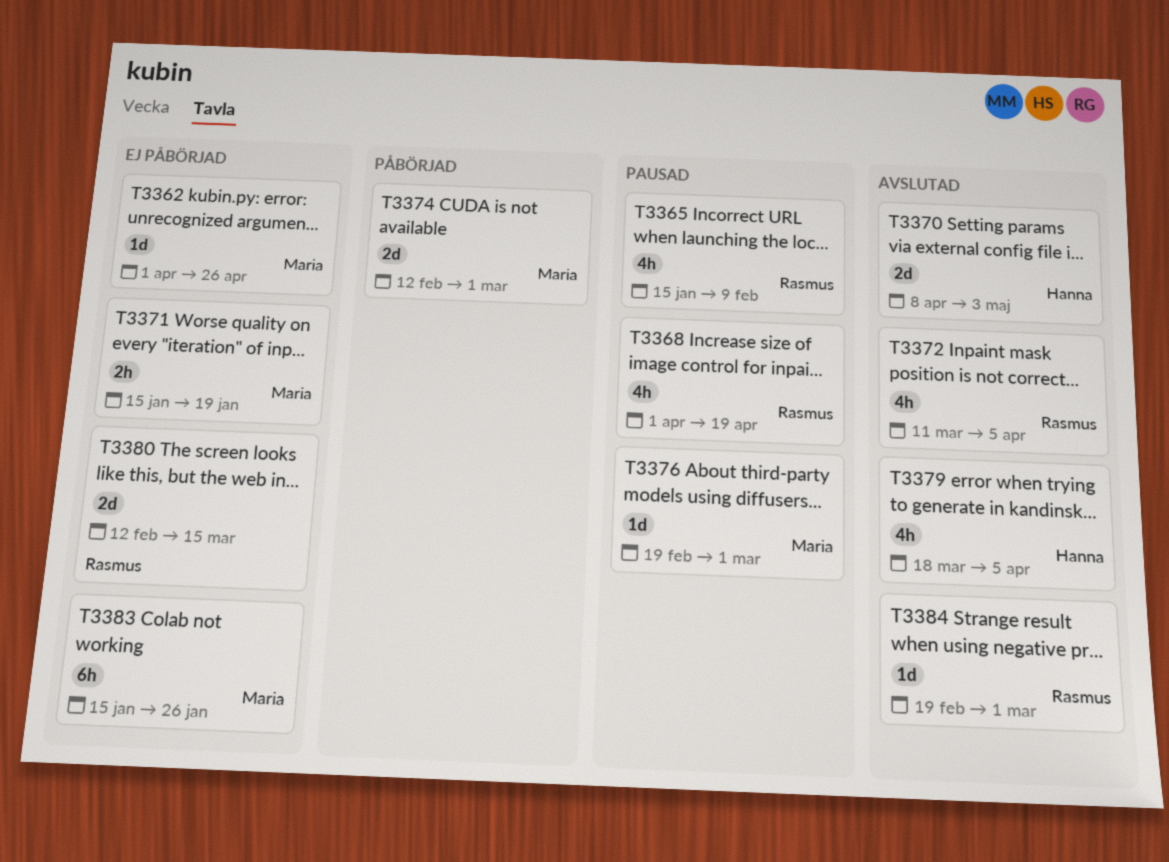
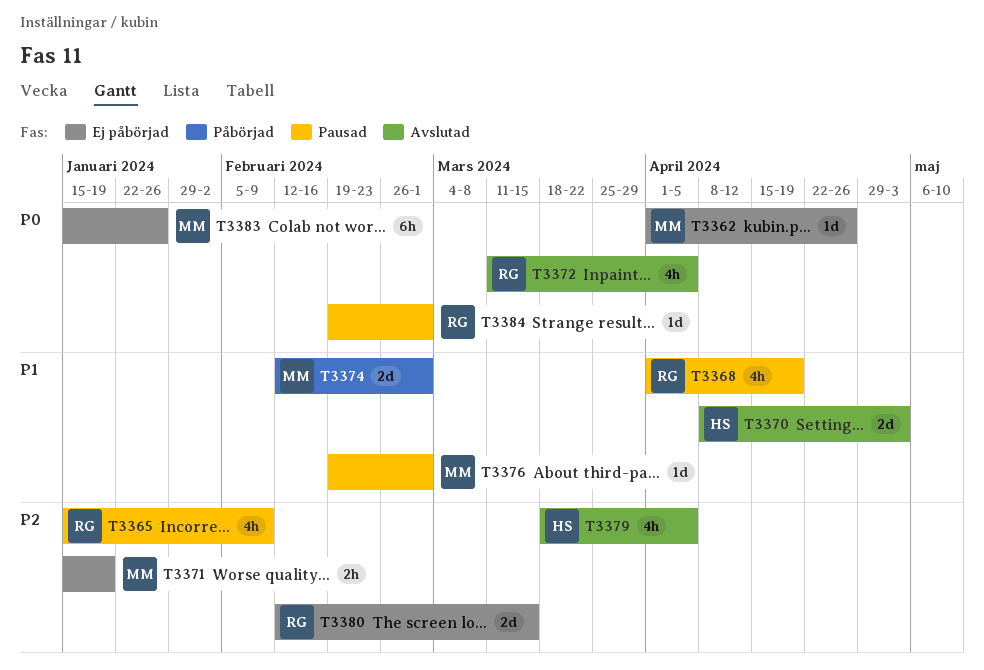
T3384, status: Avslutad -> Pausad

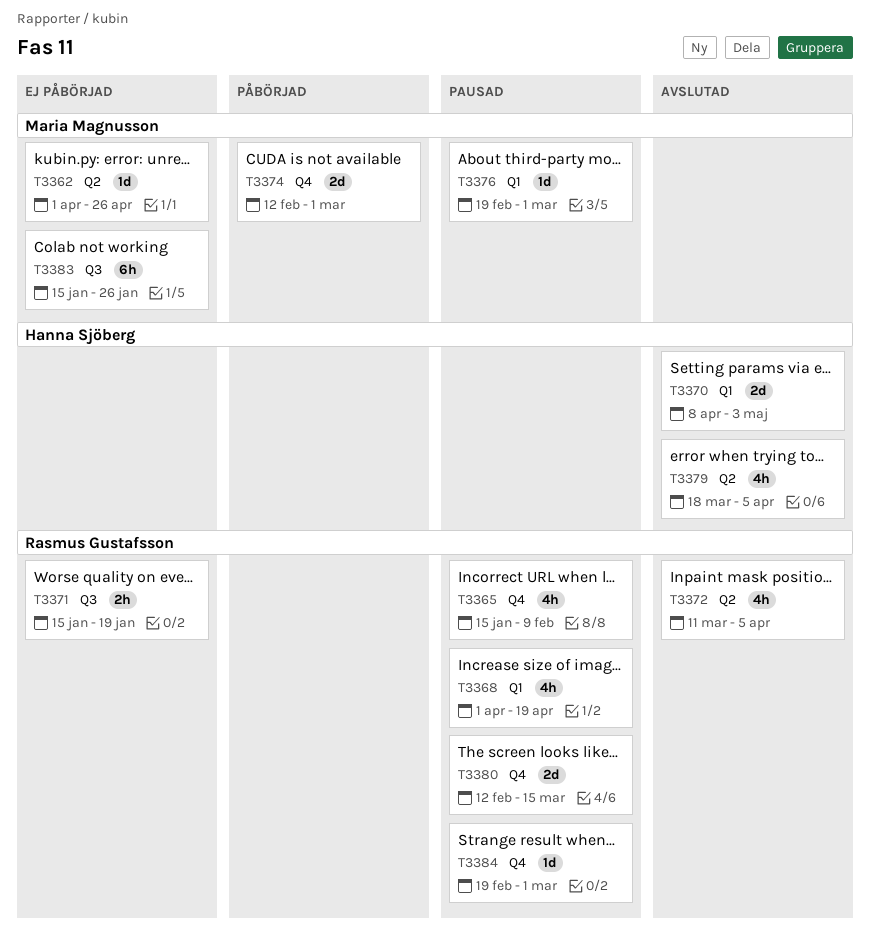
T3371, owner: Maria Magnusson -> Rasmus Gustafsson
T3380, status: Ej påbörjad -> Pausad

